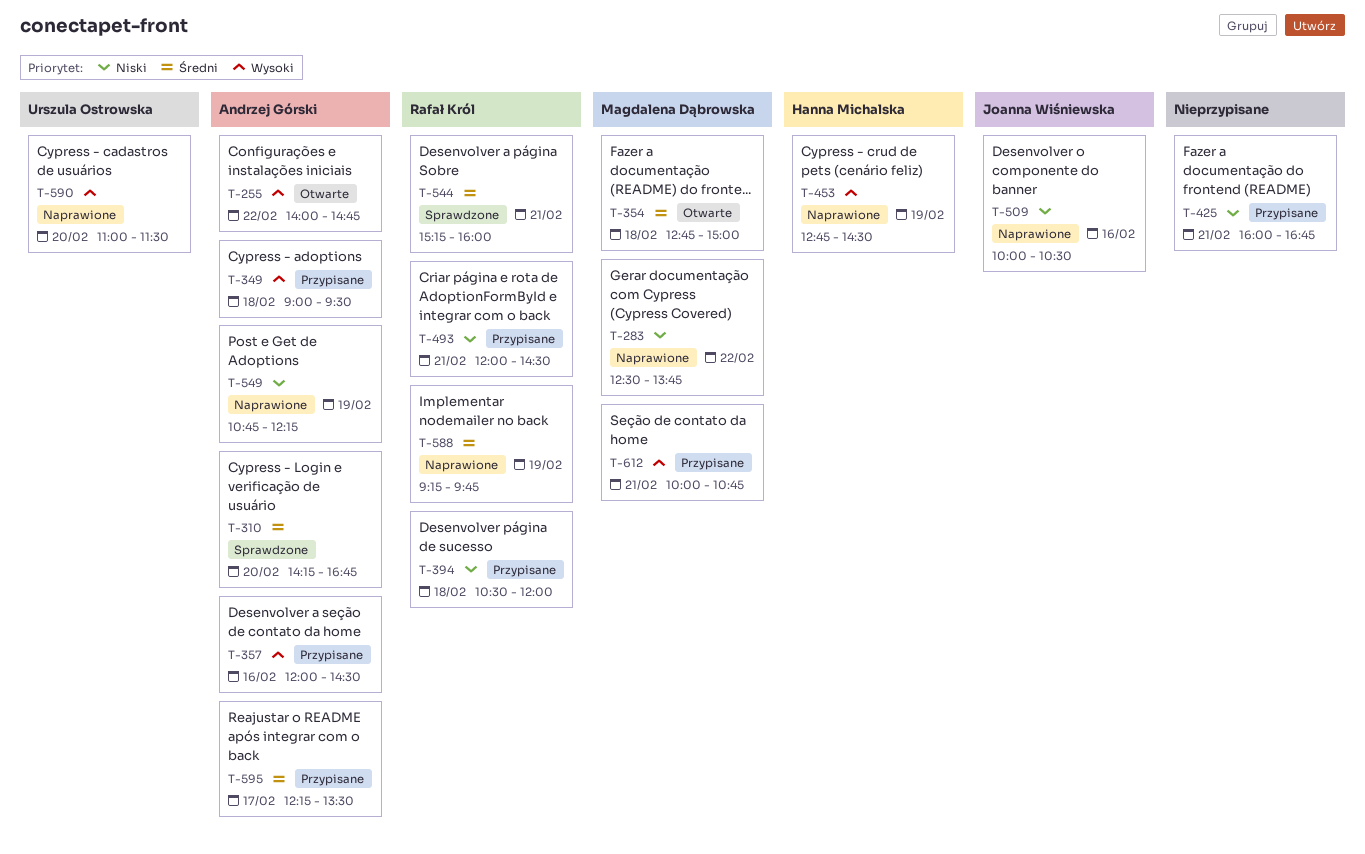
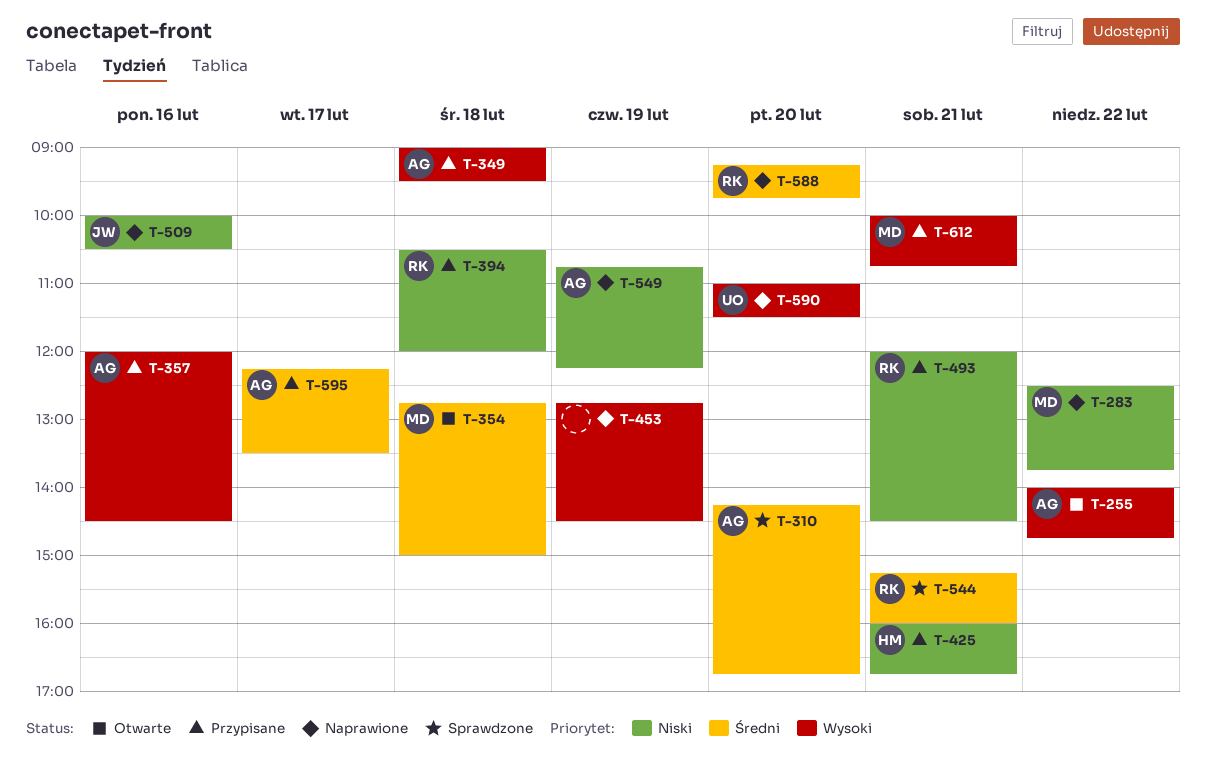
T-425, owner: none -> Hanna Michalska
T-453, owner: Hanna Michalska -> none
T-588, day: Feb 19 -> Feb 20

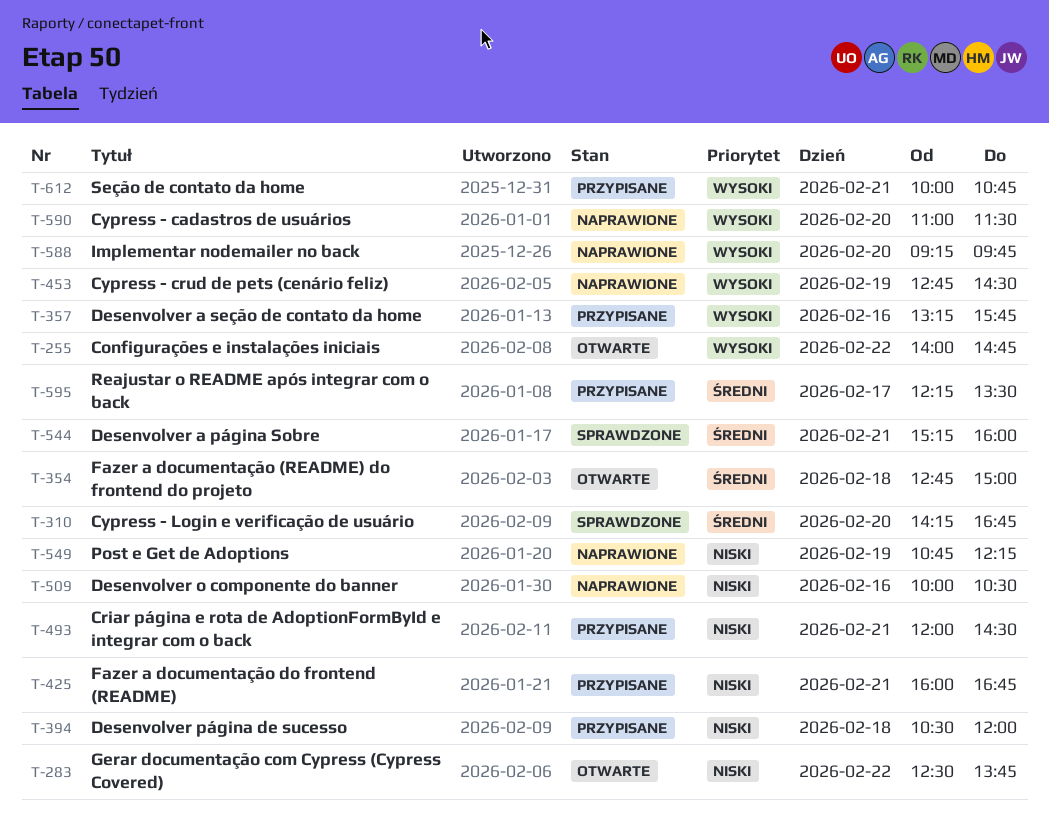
T-283, status: Naprawione -> Otwarte
T-349: present -> none
T-357, begins: 12:00 -> 13:15
T-357, ends: 14:30 -> 15:45
T-588, priority: Średni -> Wysoki

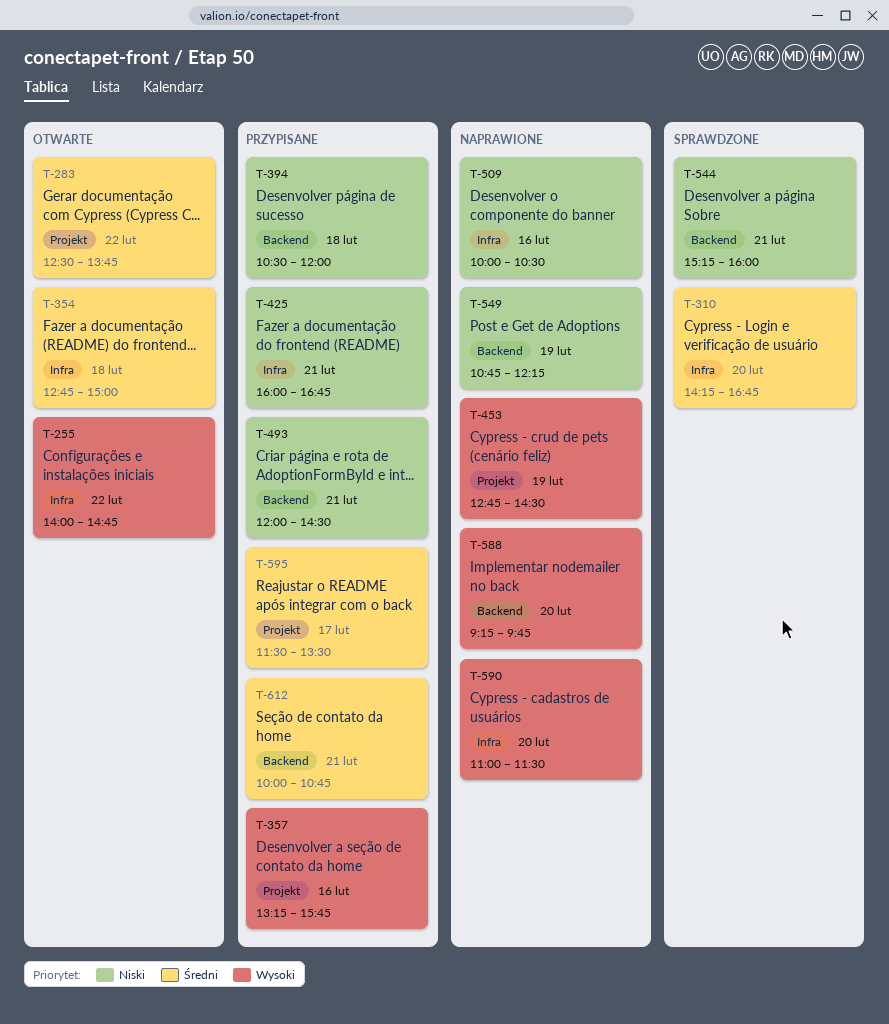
T-283, priority: Niski -> Średni
T-544, priority: Średni -> Niski
T-595, begins: 12:15 -> 11:30
T-612, priority: Wysoki -> Średni

